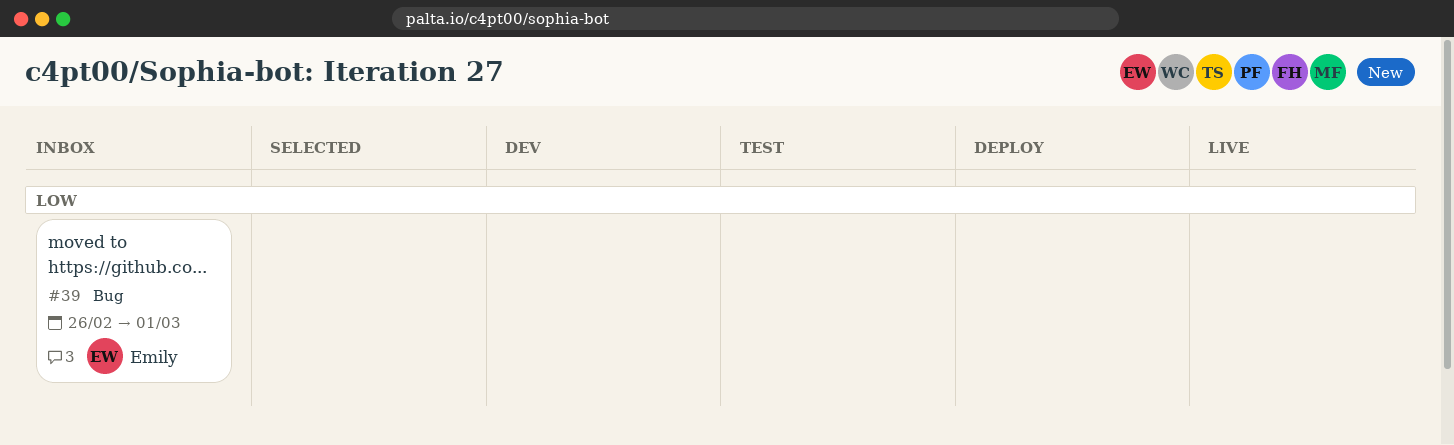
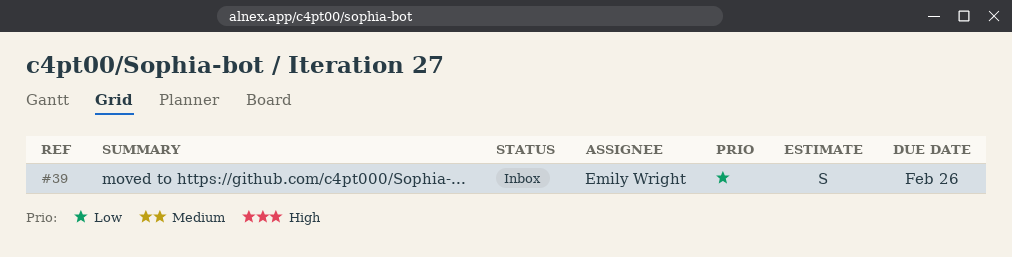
#39, due: Mar 1 -> Feb 26

